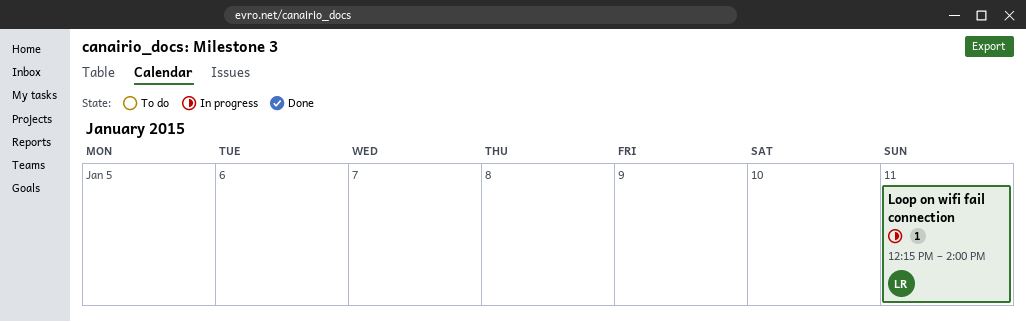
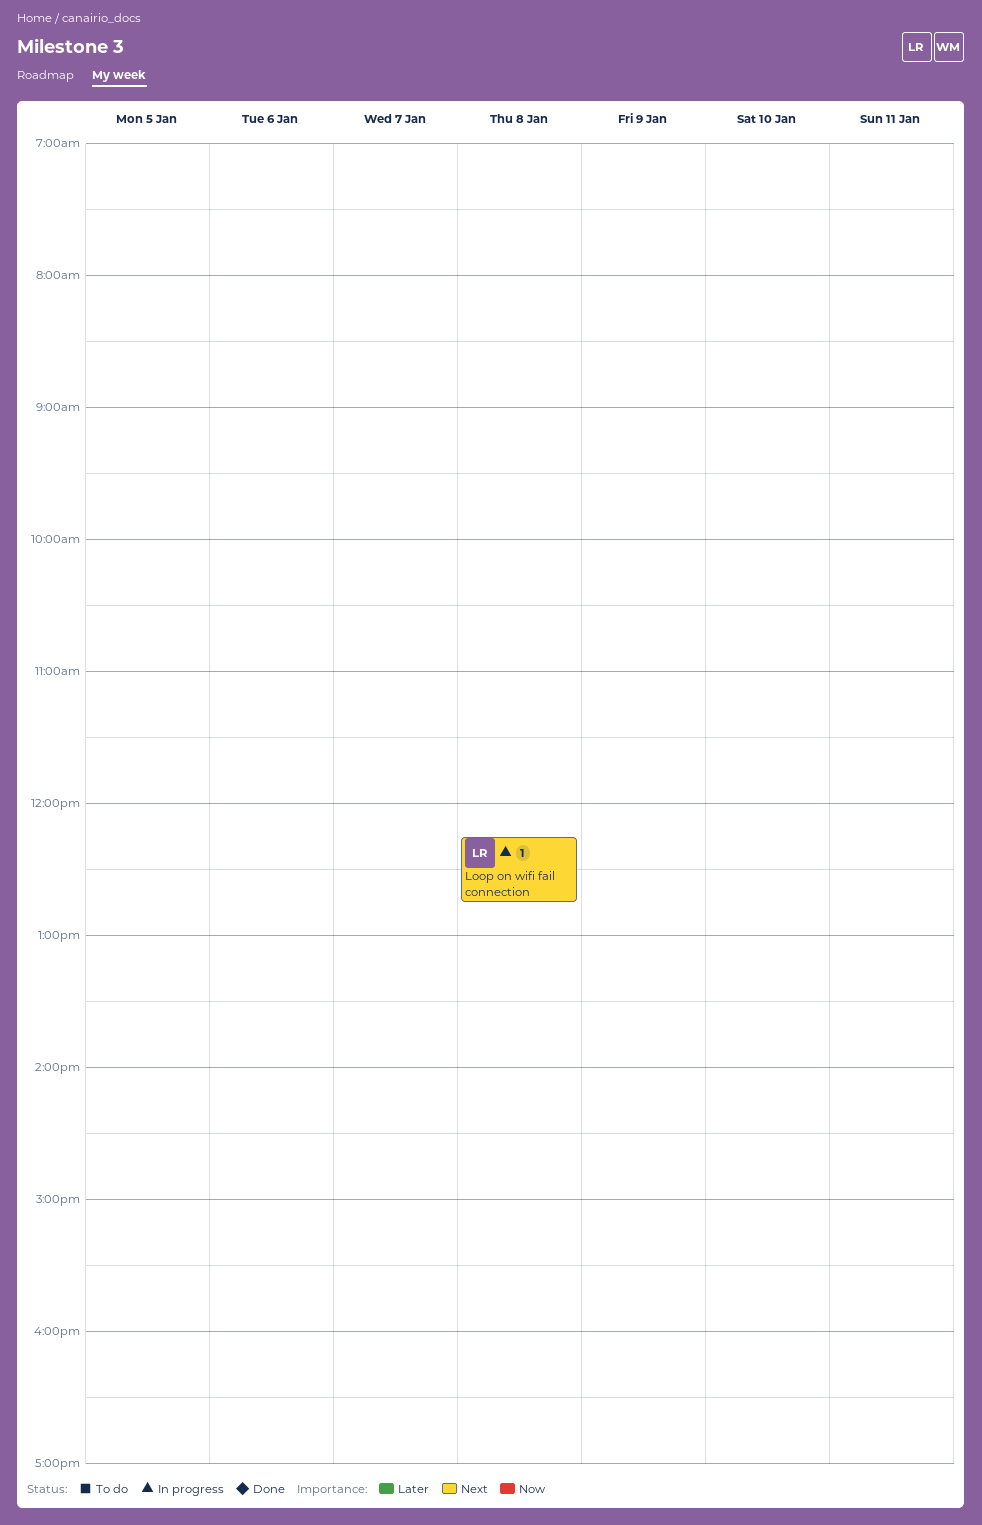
Loop on wifi fail connection, day: Jan 11 -> Jan 8
Loop on wifi fail connection, ends: 14:00 -> 12:45

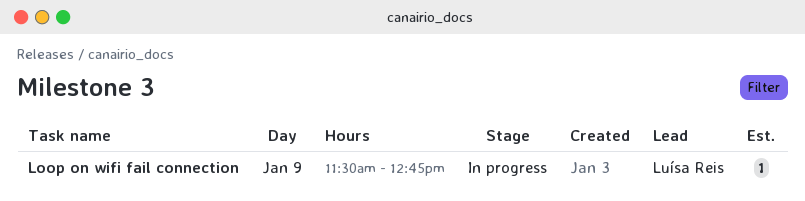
Loop on wifi fail connection, day: Jan 8 -> Jan 9
Loop on wifi fail connection, begins: 12:15 -> 11:30

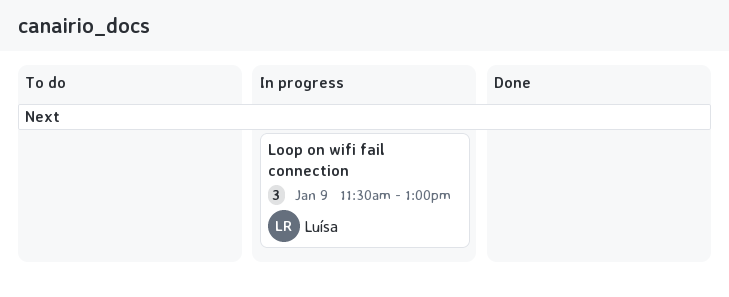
Loop on wifi fail connection, estimate: 1 -> 3
Loop on wifi fail connection, ends: 12:45 -> 13:00

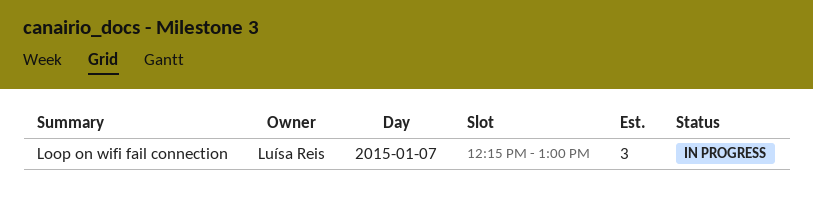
Loop on wifi fail connection, day: Jan 9 -> Jan 7
Loop on wifi fail connection, begins: 11:30 -> 12:15

